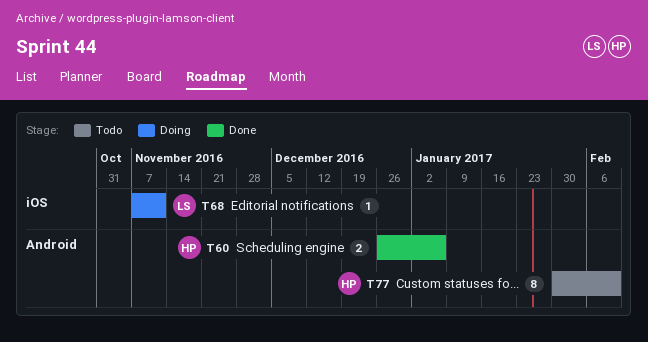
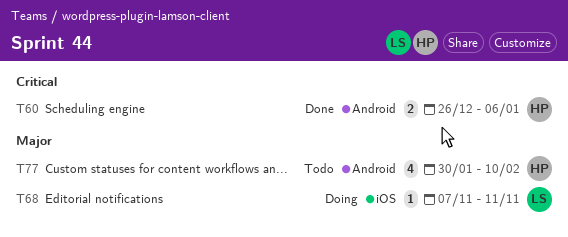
T77, estimate: 8 -> 4

